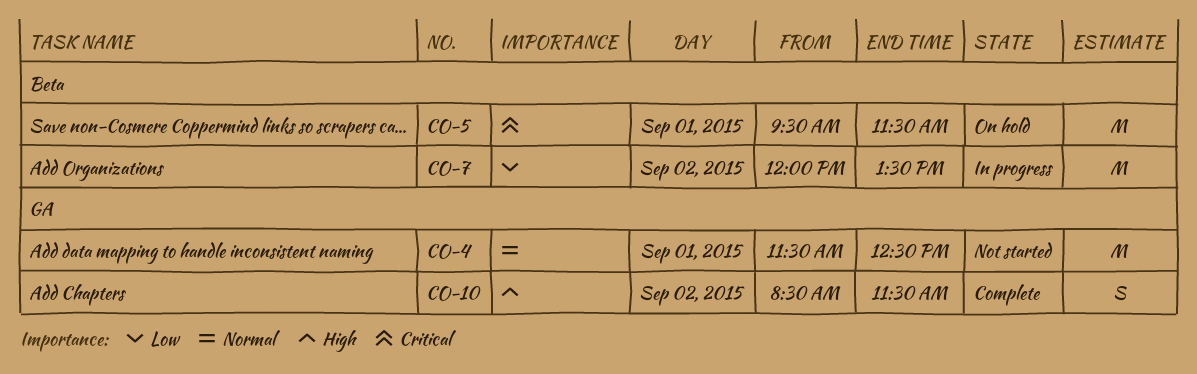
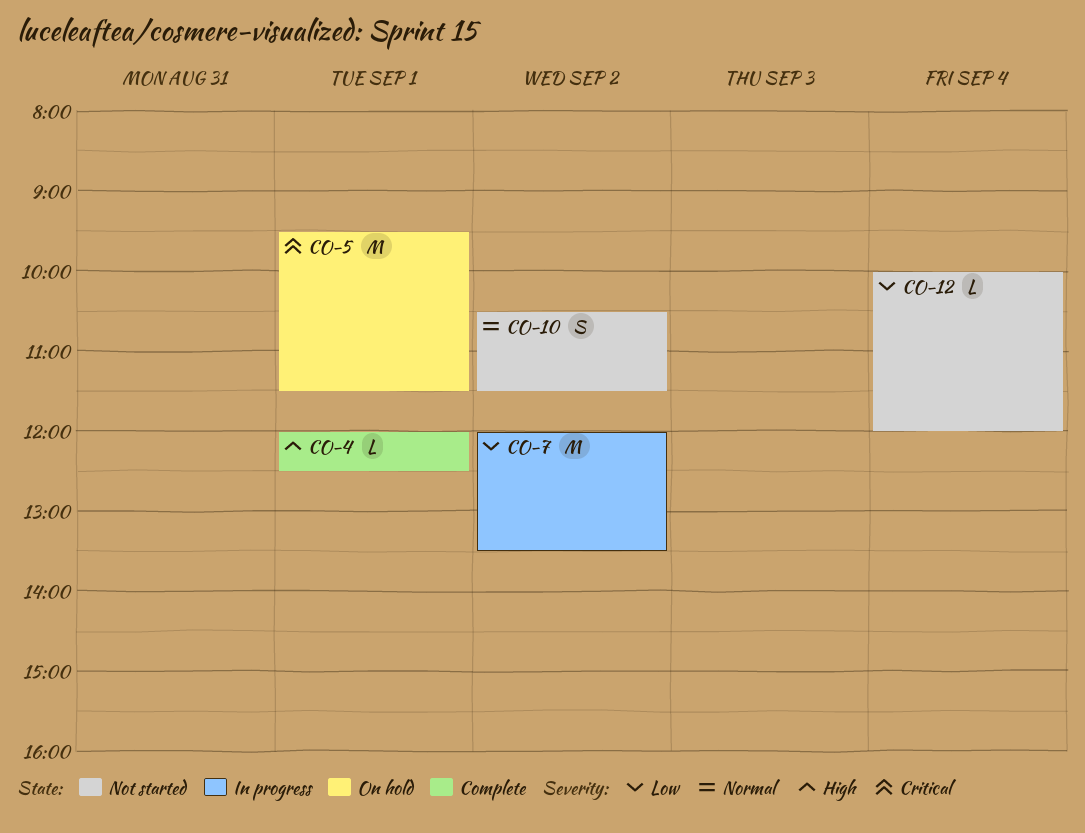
CO-4, status: Not started -> Complete
CO-4, priority: Normal -> High
CO-4, estimate: M -> L
CO-4, begins: 11:30 -> 12:00
CO-10, status: Complete -> Not started
CO-10, priority: High -> Normal
CO-10, begins: 08:30 -> 10:30
CO-12: none -> present

